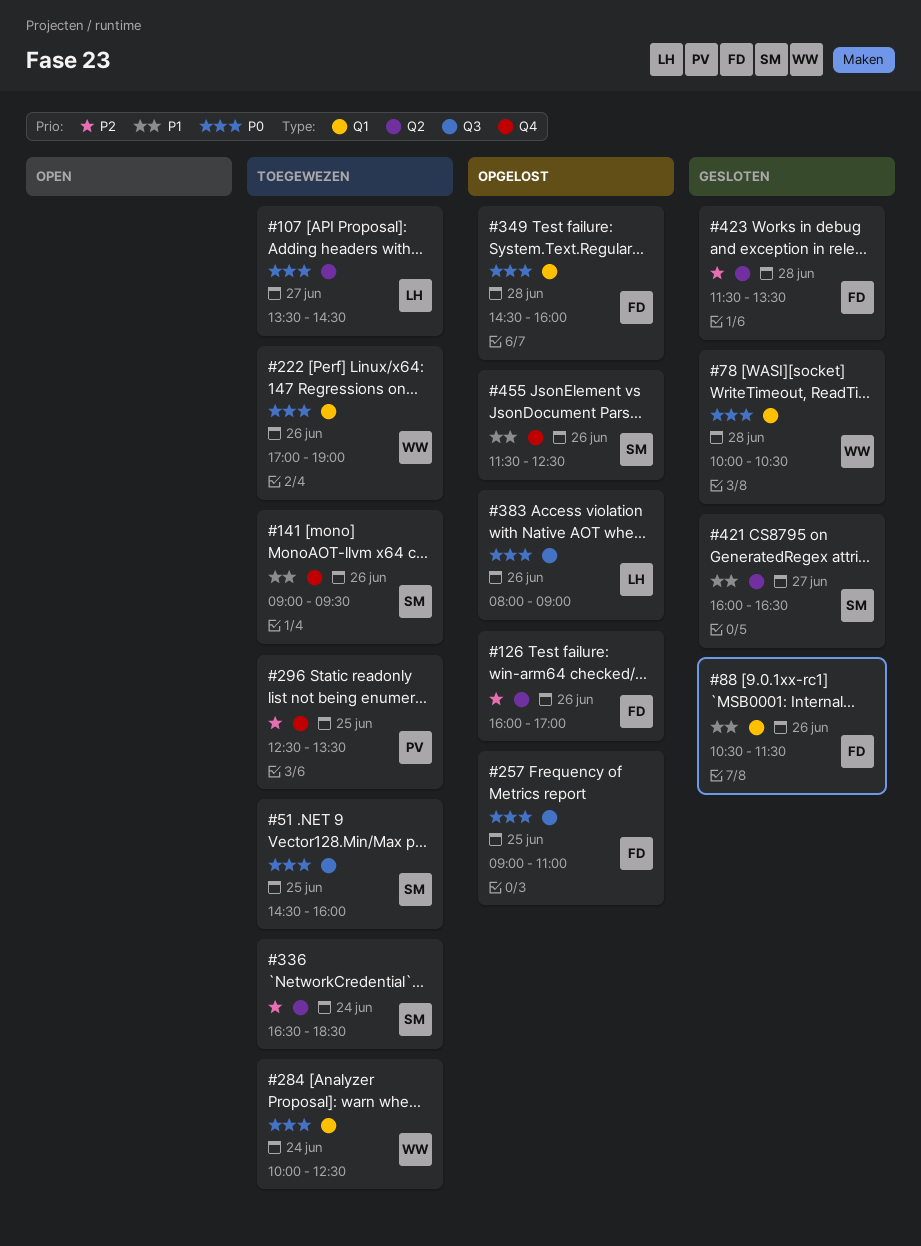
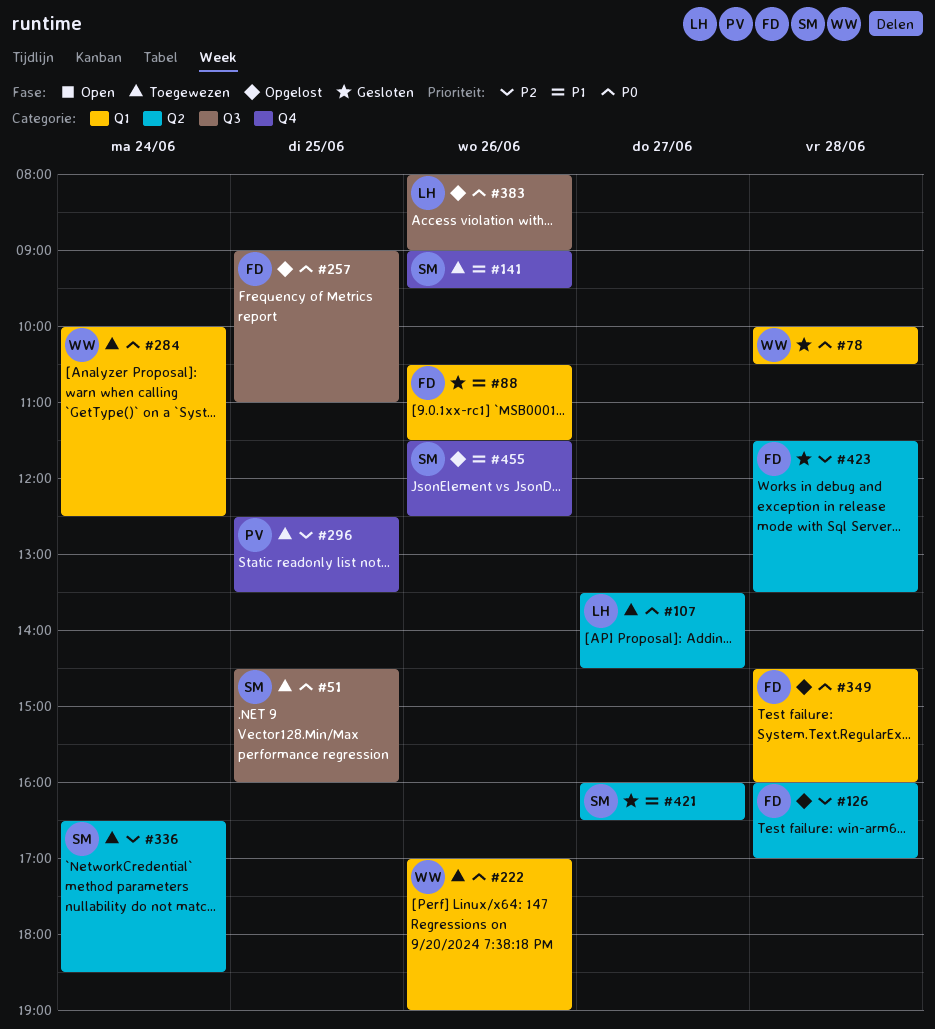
#126, day: Jun 26 -> Jun 28

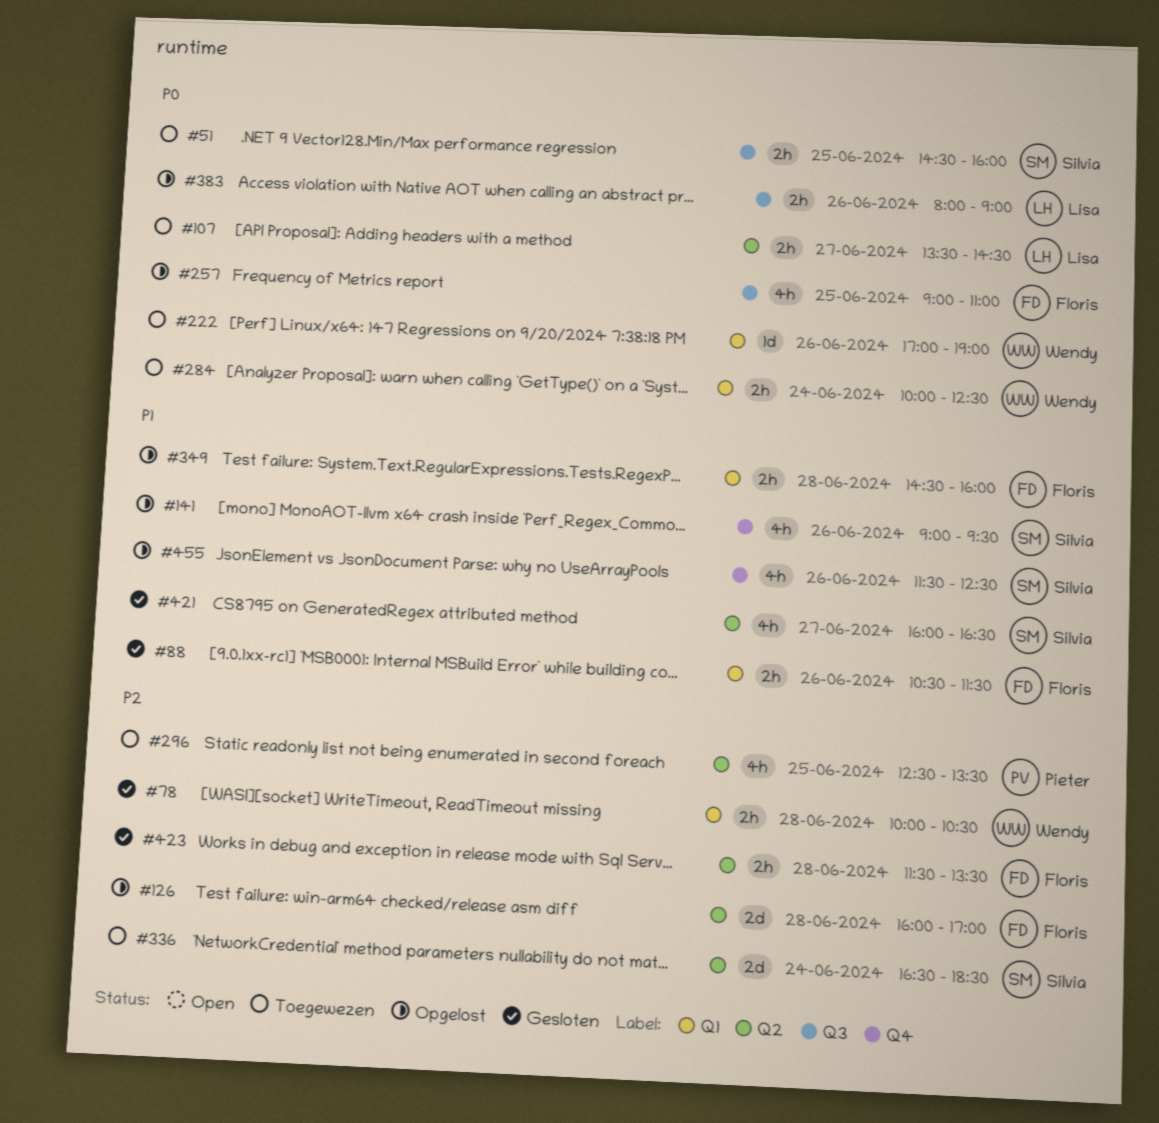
#78, priority: P0 -> P2
#141, status: Toegewezen -> Opgelost
#296, label: Q4 -> Q2
#349, priority: P0 -> P1

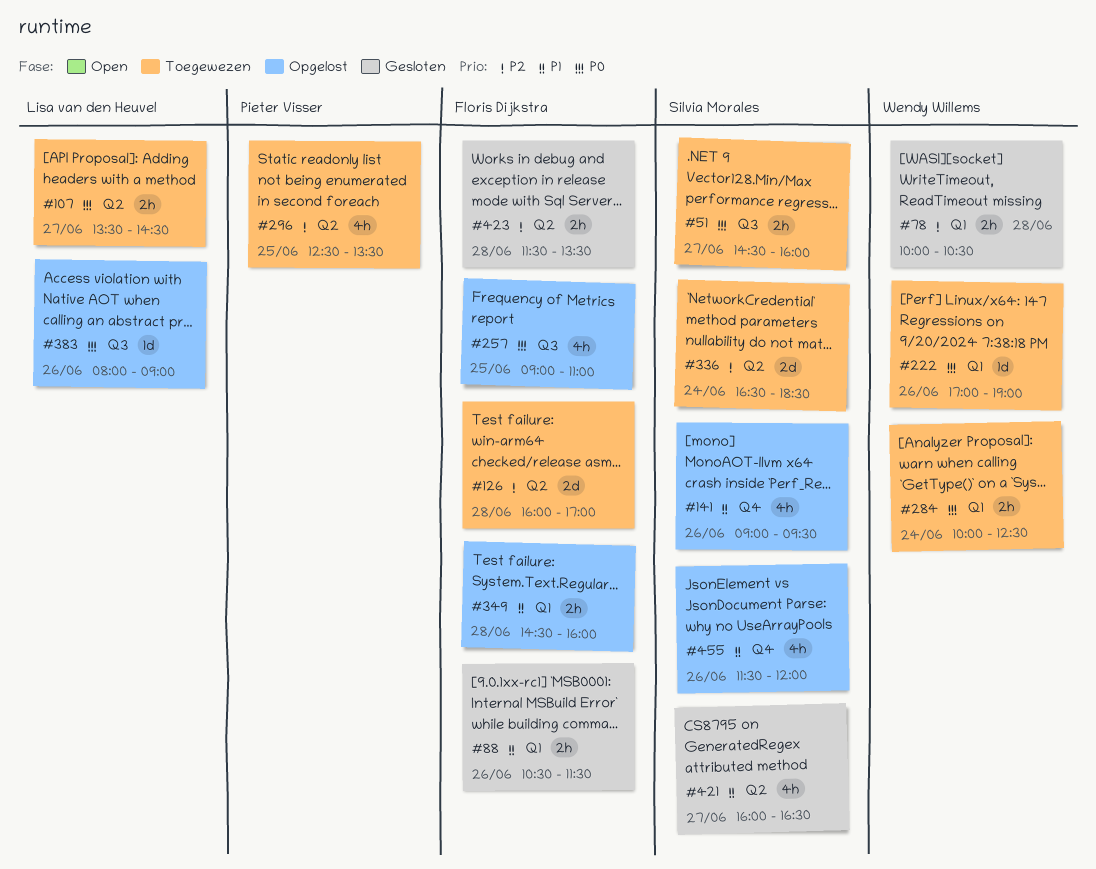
#51, day: Jun 25 -> Jun 27
#126, status: Opgelost -> Toegewezen
#383, estimate: 2h -> 1d
#455, ends: 12:30 -> 12:00

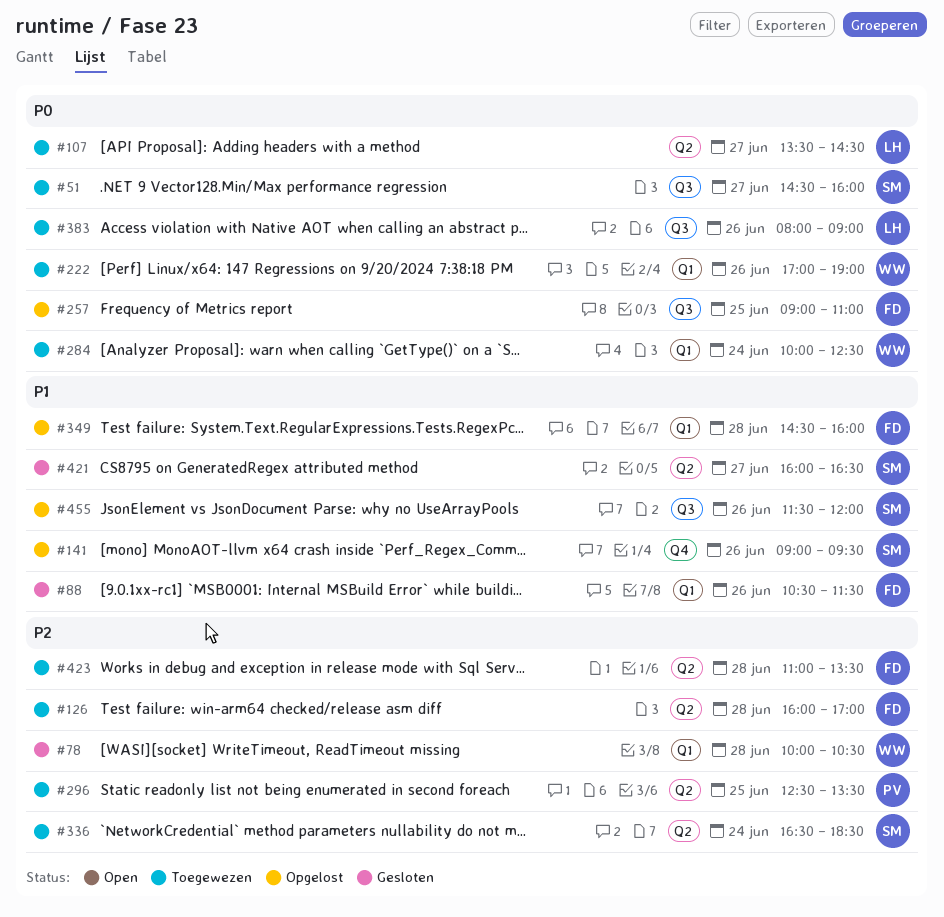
#383, status: Opgelost -> Toegewezen
#423, status: Gesloten -> Toegewezen
#423, begins: 11:30 -> 11:00
#455, label: Q4 -> Q3

